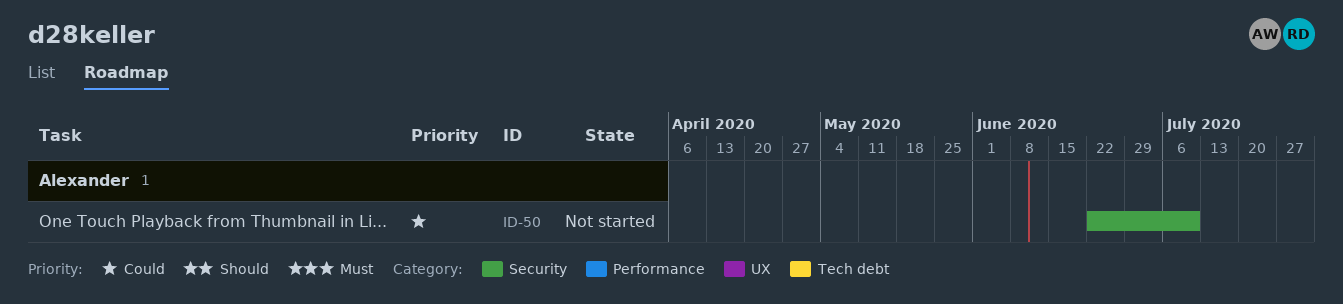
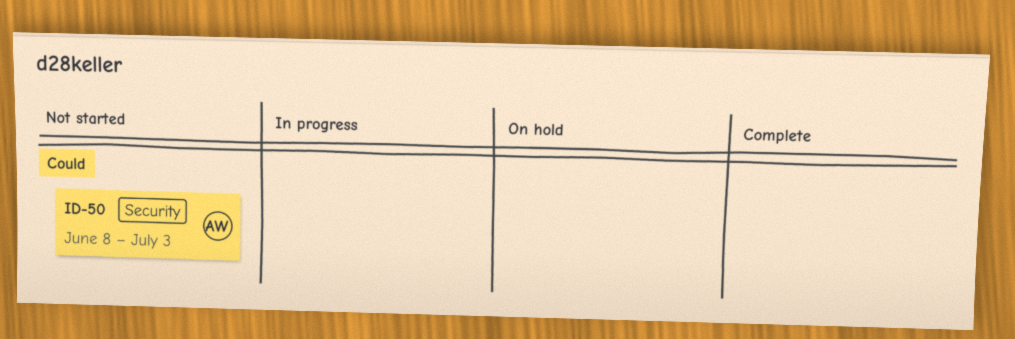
ID-50, start: Jun 22 -> Jun 8
ID-50, due: Jul 10 -> Jul 3

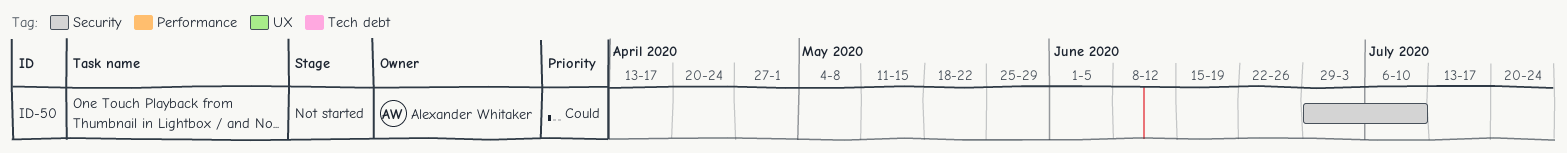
ID-50, start: Jun 8 -> Jun 29
ID-50, due: Jul 3 -> Jul 10

